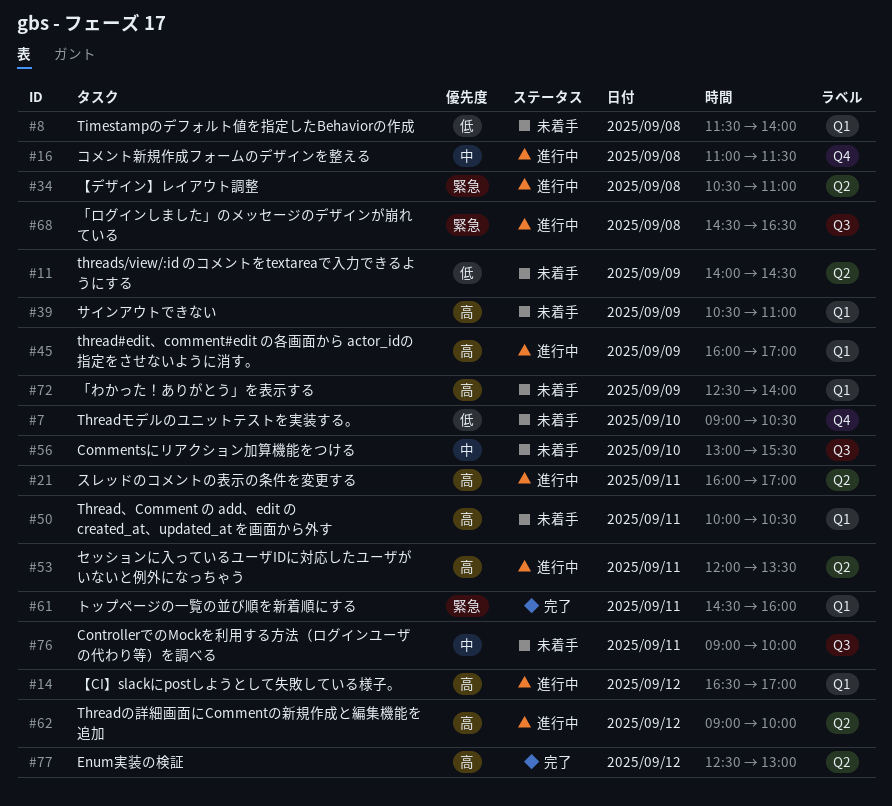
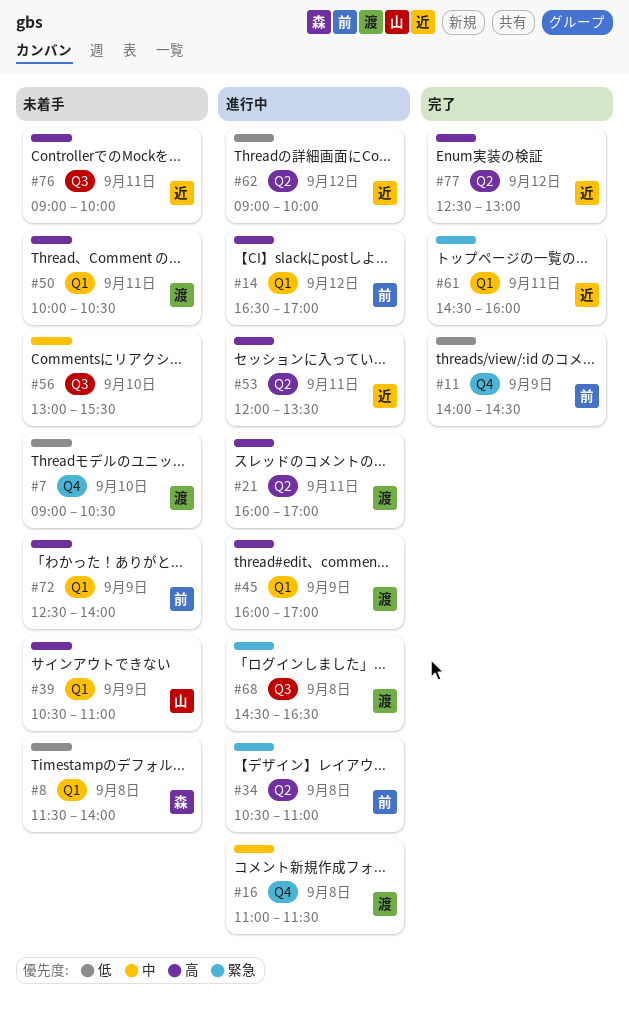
#11, status: 未着手 -> 完了
#11, label: Q2 -> Q4
#62, priority: 高 -> 低
#76, priority: 中 -> 高

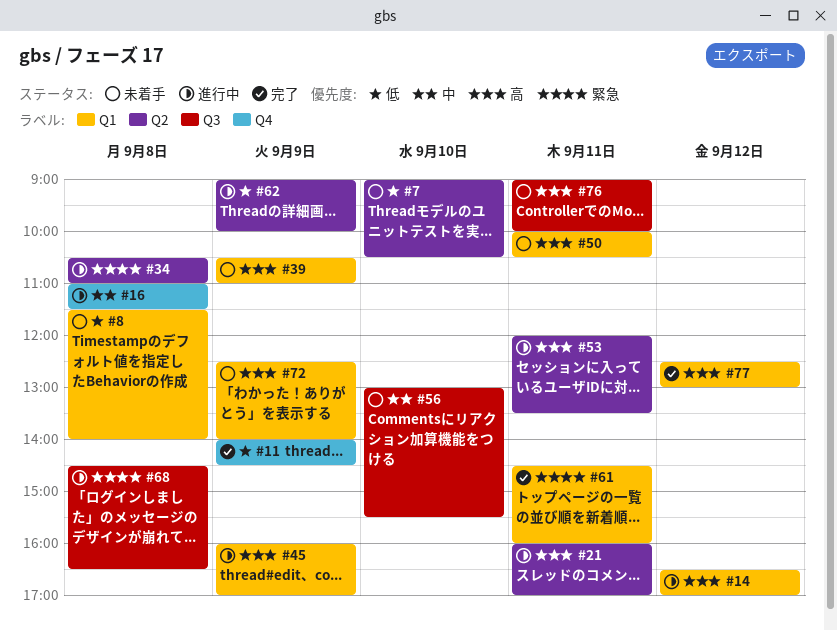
#7, label: Q4 -> Q2
#62, day: Sep 12 -> Sep 9
#77, label: Q2 -> Q1

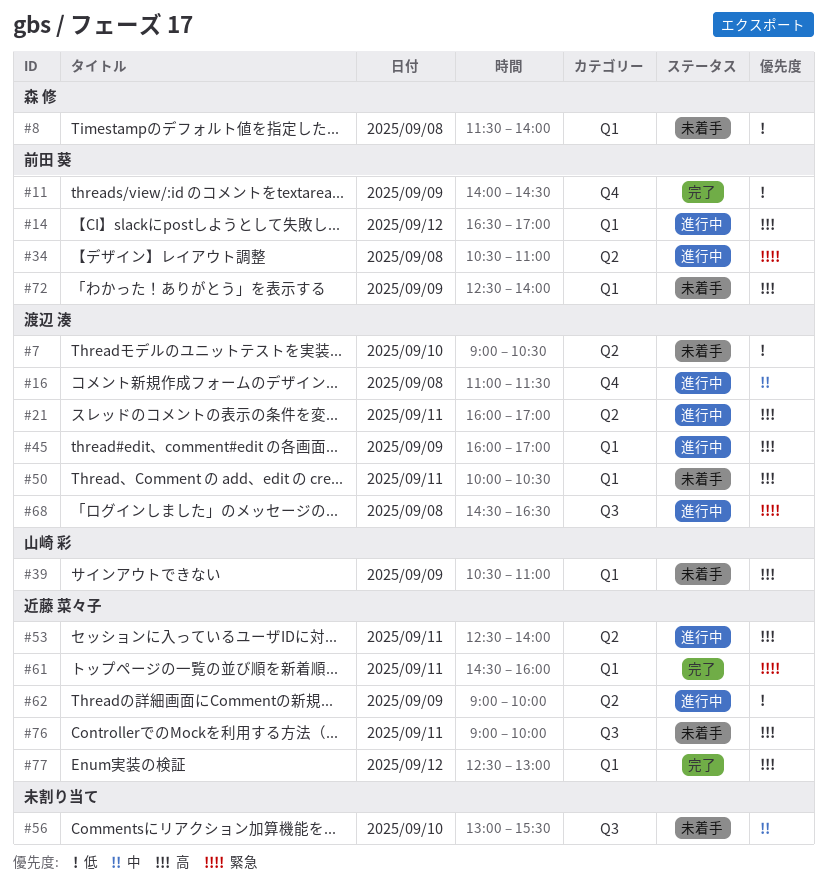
#53, begins: 12:00 -> 12:30
#53, ends: 13:30 -> 14:00

